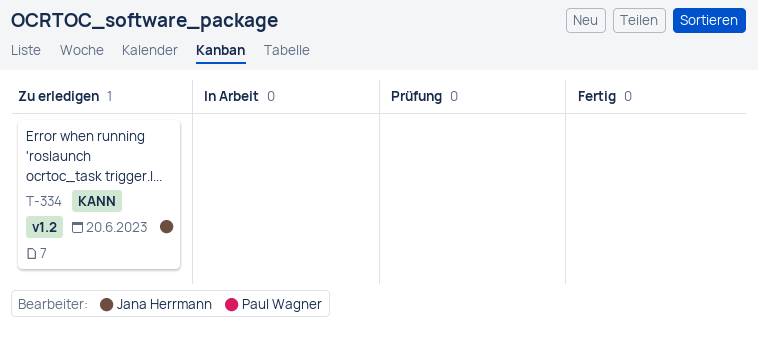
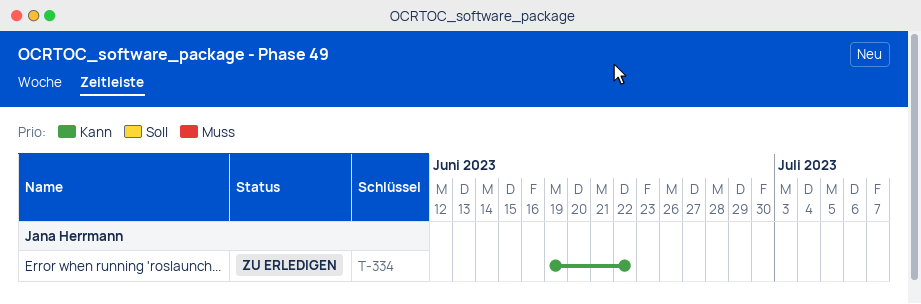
T-334, due: Jun 20 -> Jun 22

